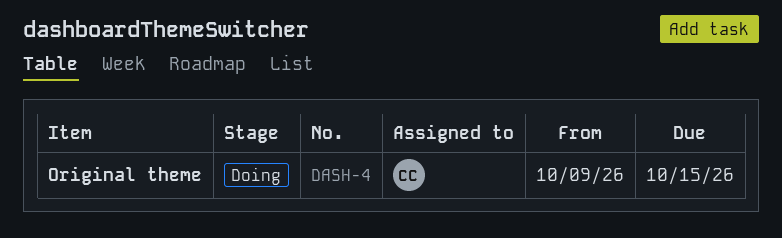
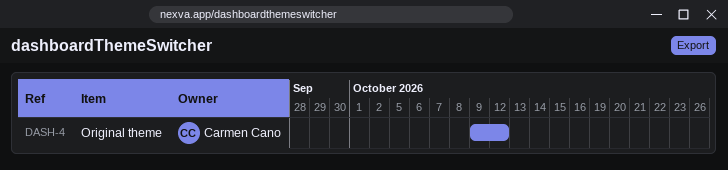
DASH-4, due: Oct 15 -> Oct 12

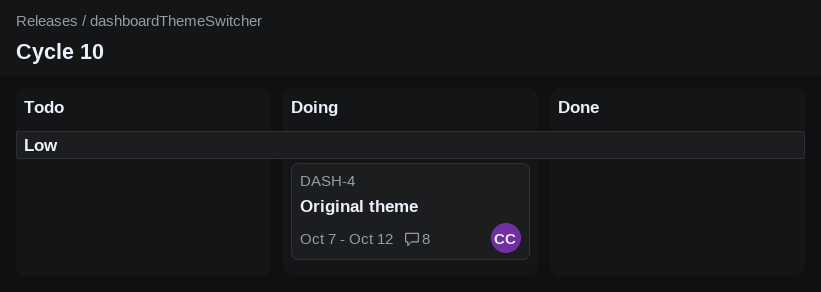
DASH-4, start: Oct 9 -> Oct 7

